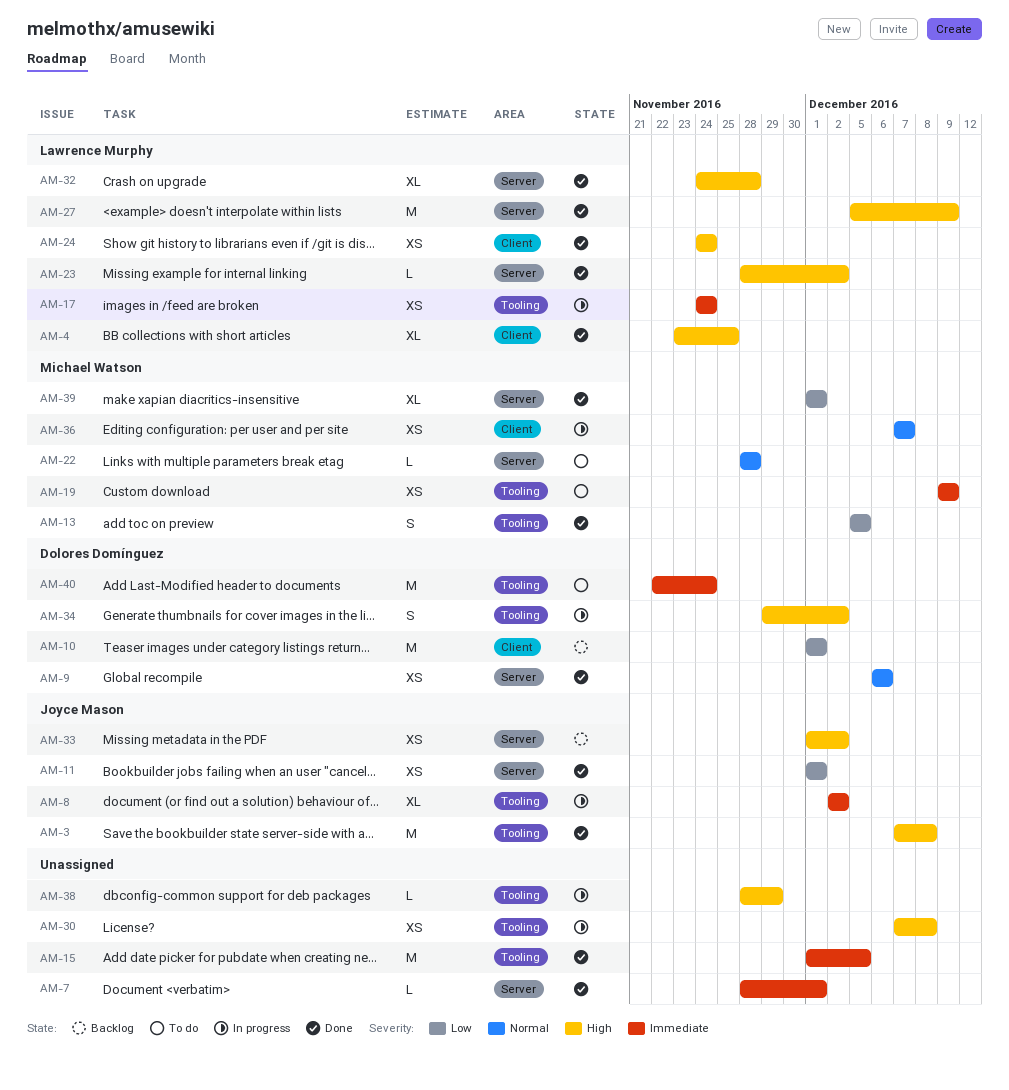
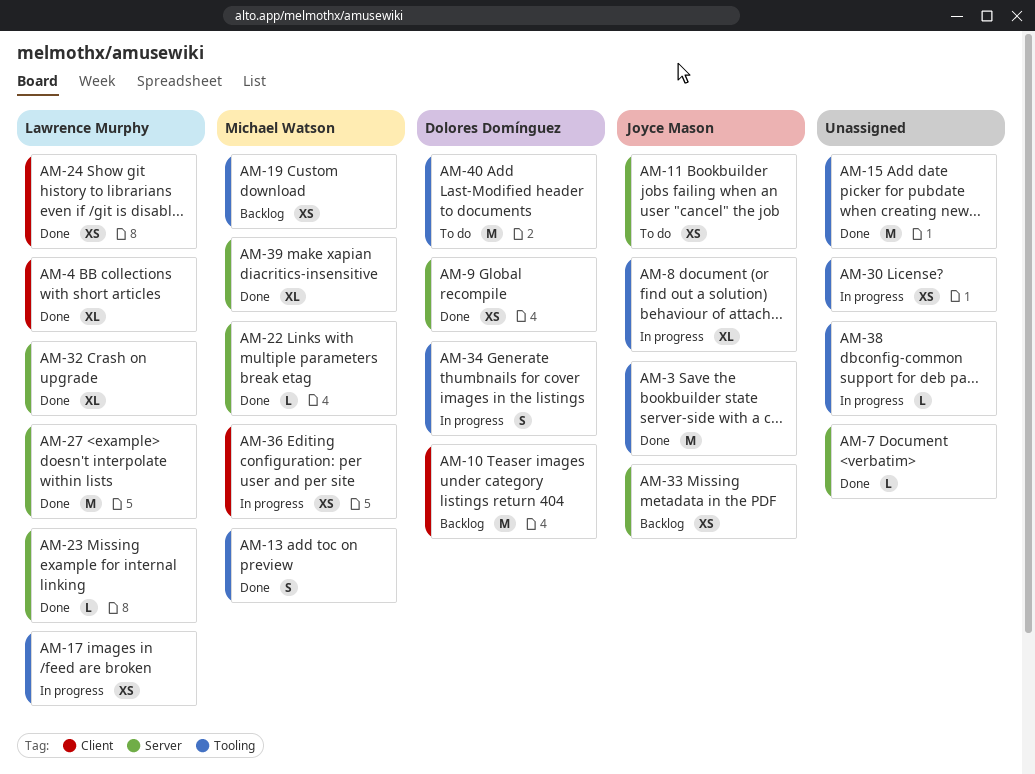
AM-11, status: Done -> To do
AM-19, status: To do -> Backlog
AM-22, status: To do -> Done

